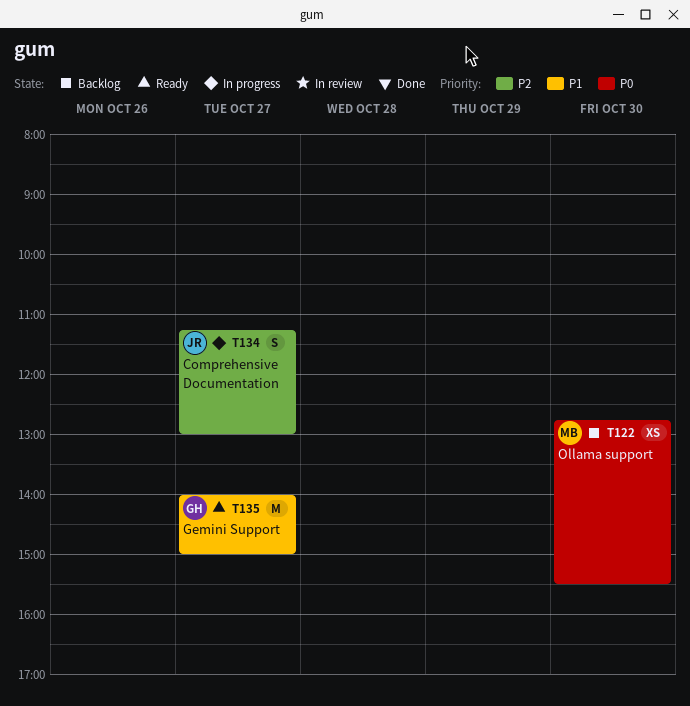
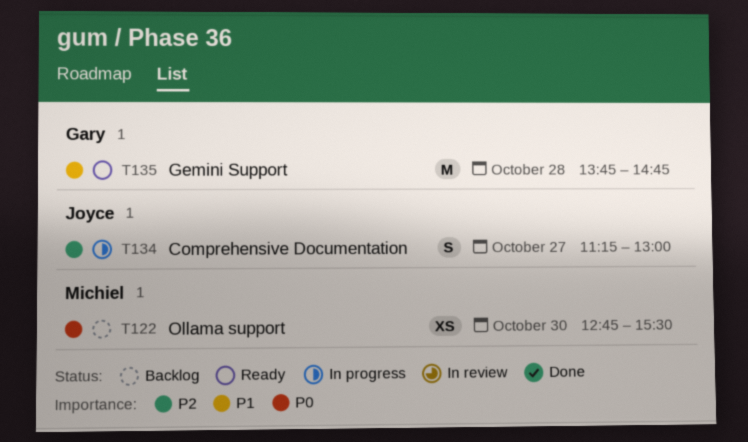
T135, day: Oct 27 -> Oct 28
T135, begins: 14:00 -> 13:45
T135, ends: 15:00 -> 14:45

